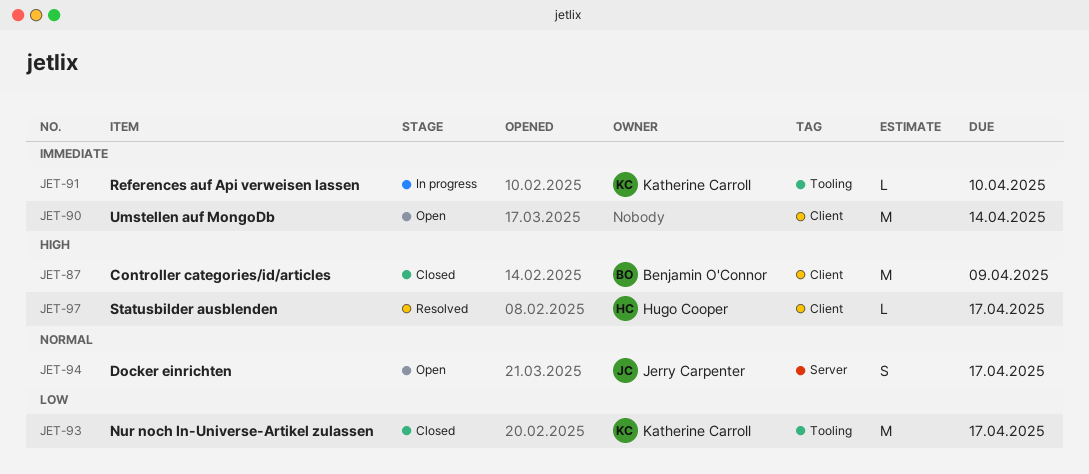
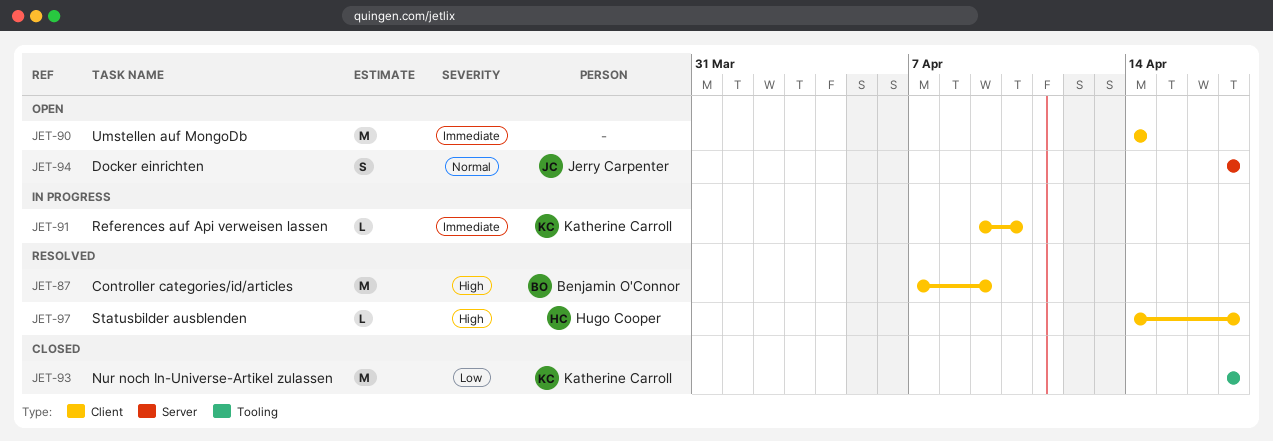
JET-87, status: Closed -> Resolved
JET-91, label: Tooling -> Client

